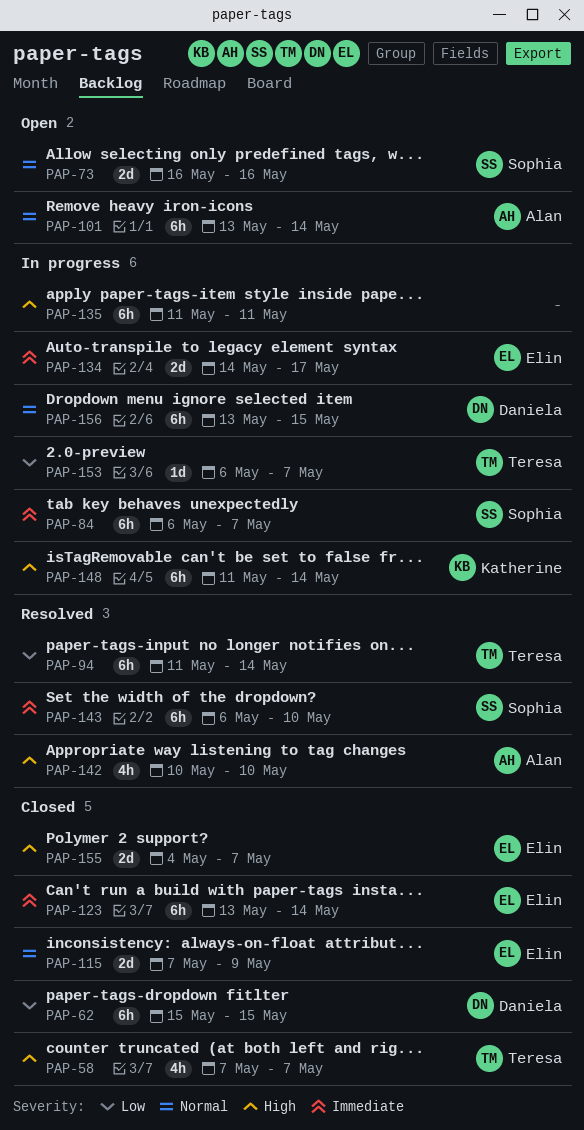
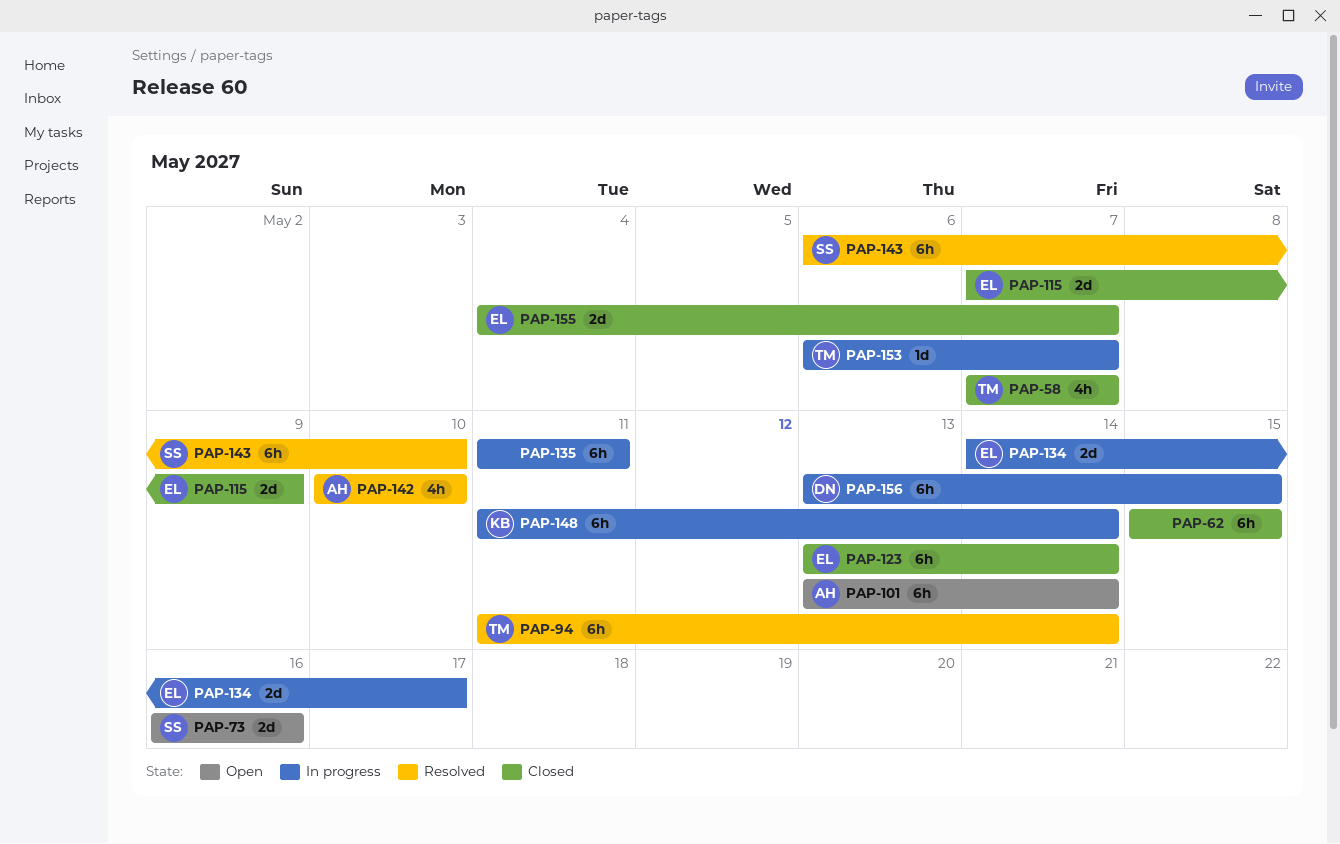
PAP-62, owner: Daniela -> none
PAP-84: present -> none

